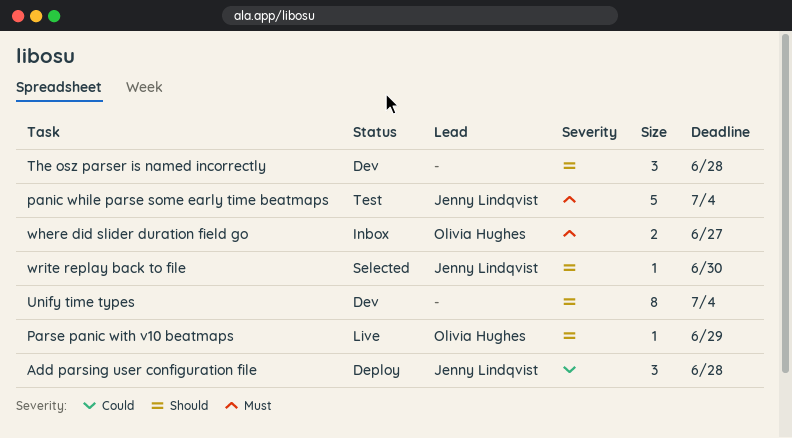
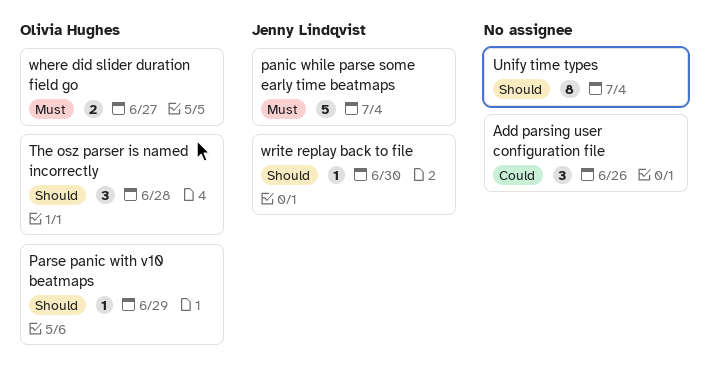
Add parsing user configuration file, owner: Jenny Lindqvist -> none
Add parsing user configuration file, due: Jun 28 -> Jun 26
The osz parser is named incorrectly, owner: none -> Olivia Hughes

